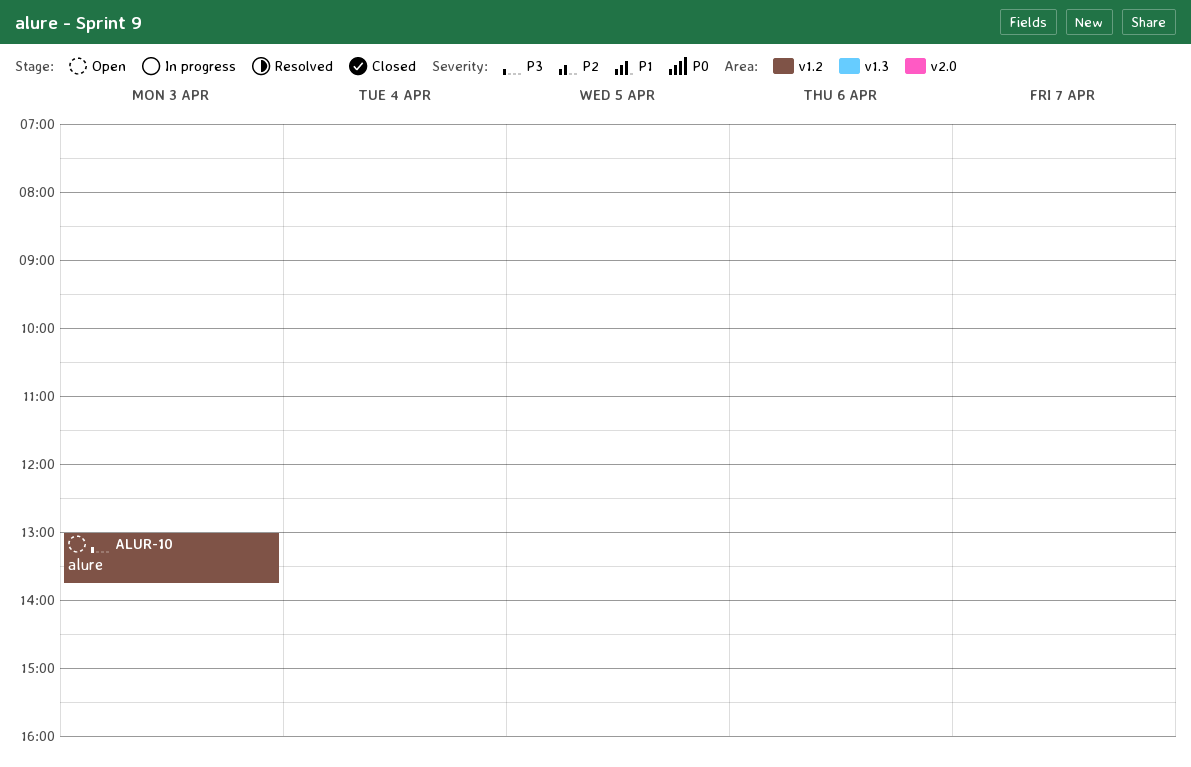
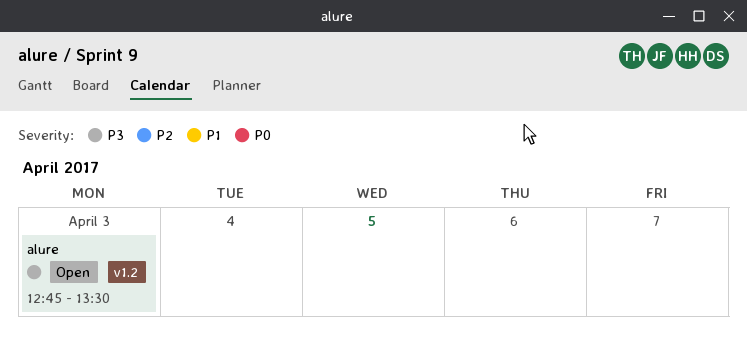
alure, begins: 13:00 -> 12:45
alure, ends: 13:45 -> 13:30

